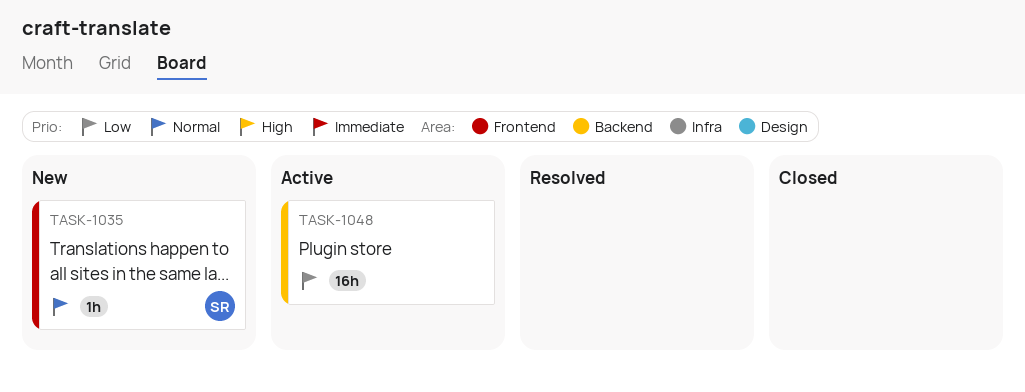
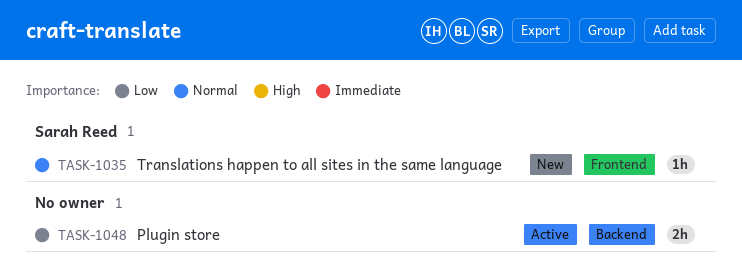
TASK-1048, estimate: 16h -> 2h

